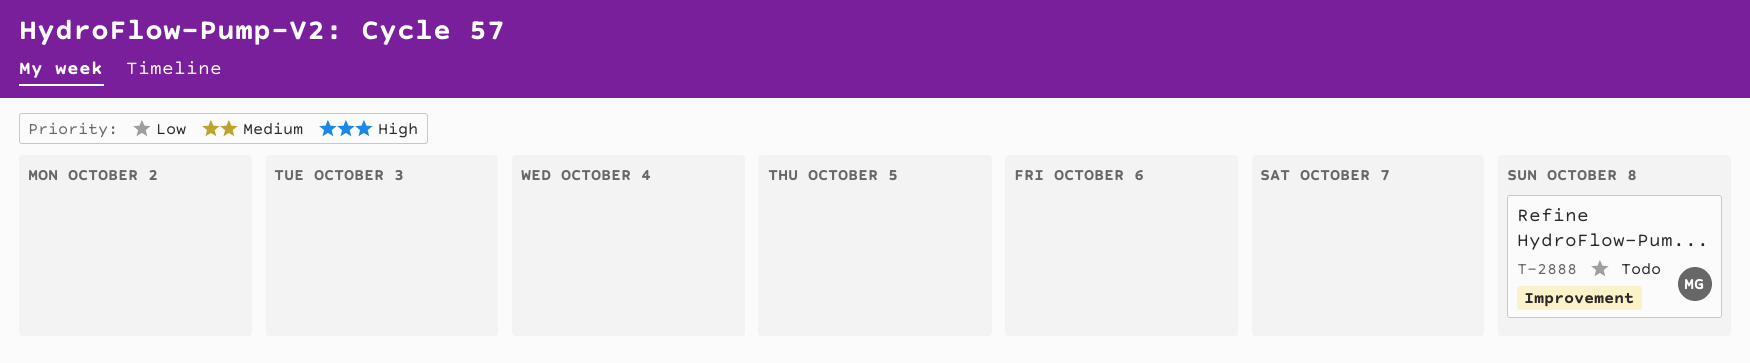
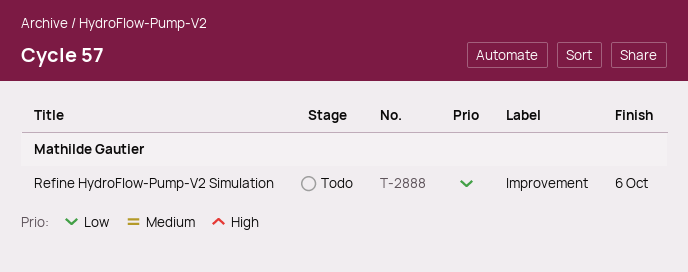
T-2888, due: Oct 8 -> Oct 6

